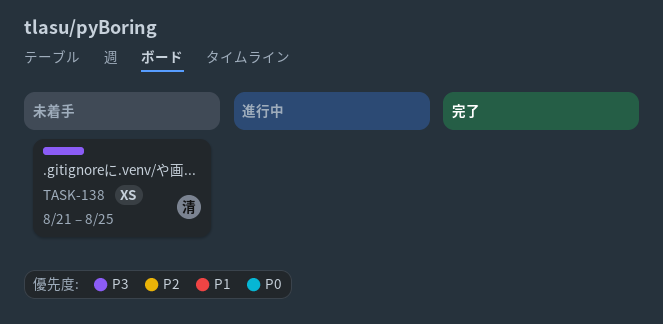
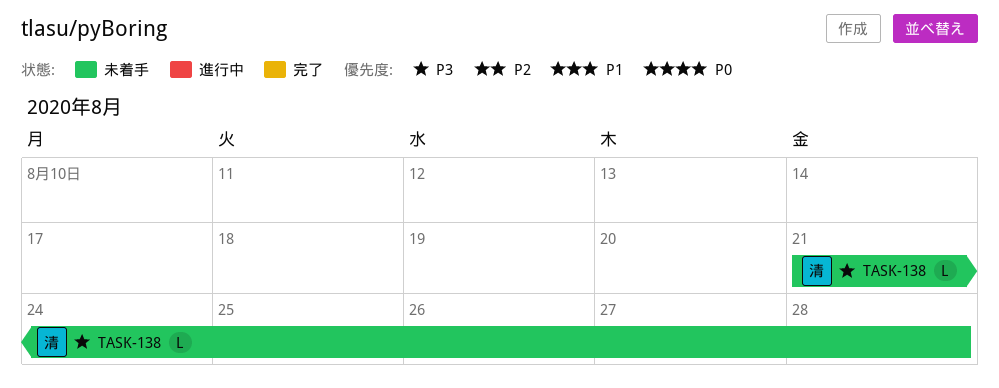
TASK-138, estimate: XS -> L
TASK-138, due: Aug 25 -> Aug 28

